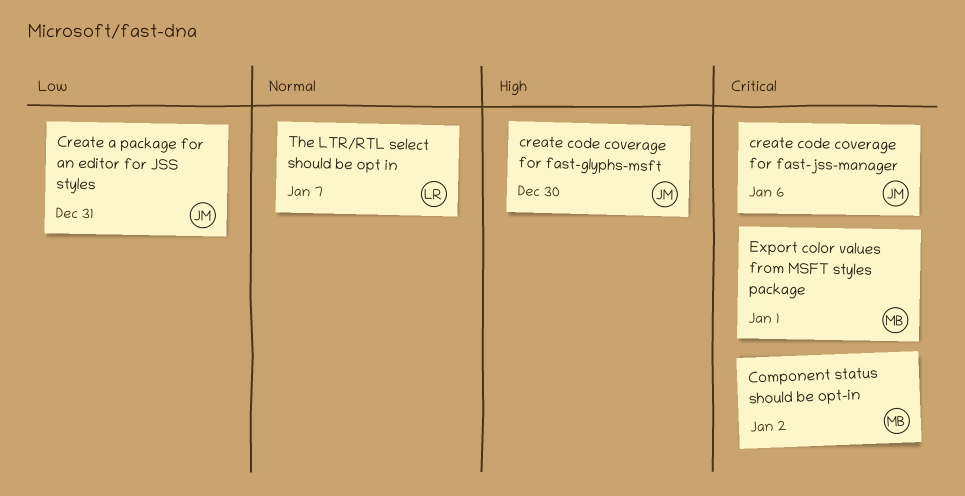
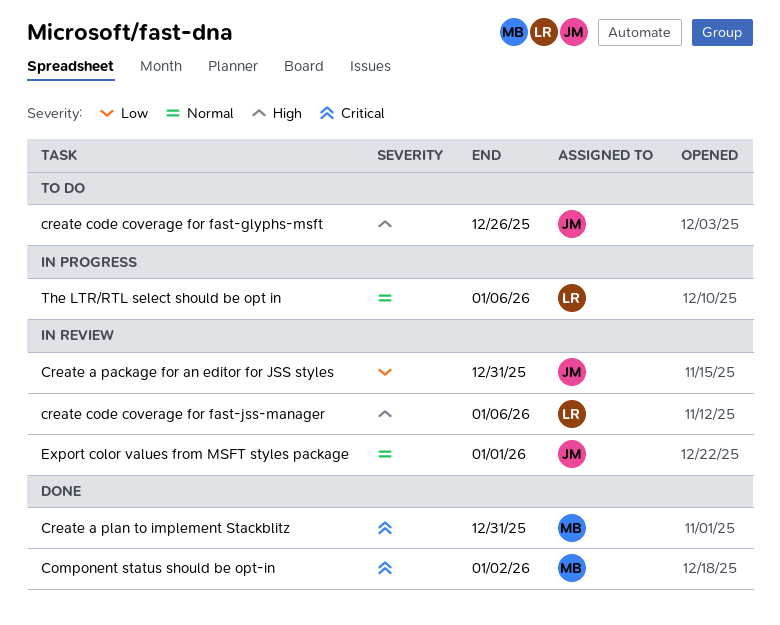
Create a plan to implement Stackblitz: none -> present
create code coverage for fast-glyphs-msft, due: Dec 30 -> Dec 26
create code coverage for fast-jss-manager, owner: JM -> LR
create code coverage for fast-jss-manager, priority: Critical -> High
Export color values from MSFT styles package, owner: MB -> JM
Export color values from MSFT styles package, priority: Critical -> Normal
The LTR/RTL select should be opt in, due: Jan 7 -> Jan 6

